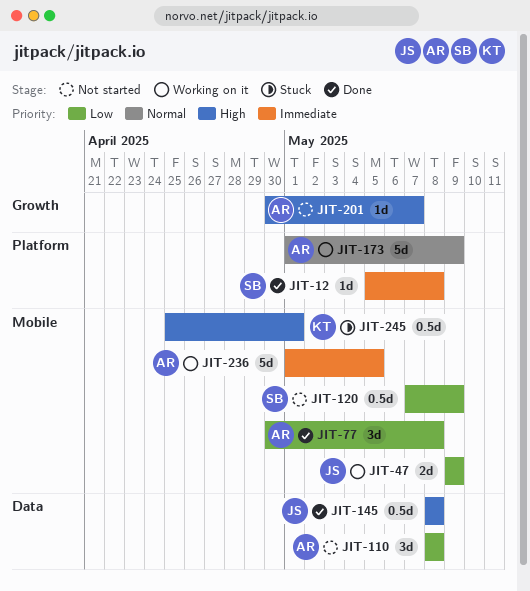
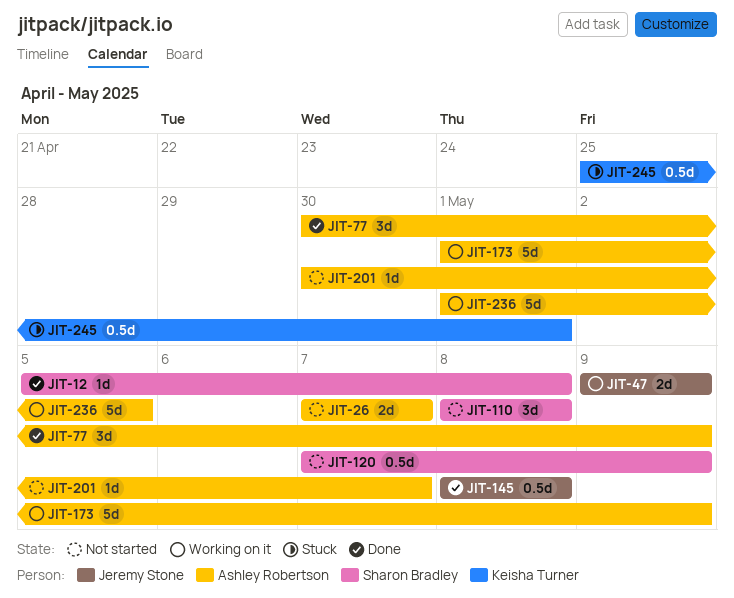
JIT-26: none -> present
JIT-77, due: May 8 -> May 9
JIT-110, owner: Ashley Robertson -> Sharon Bradley

